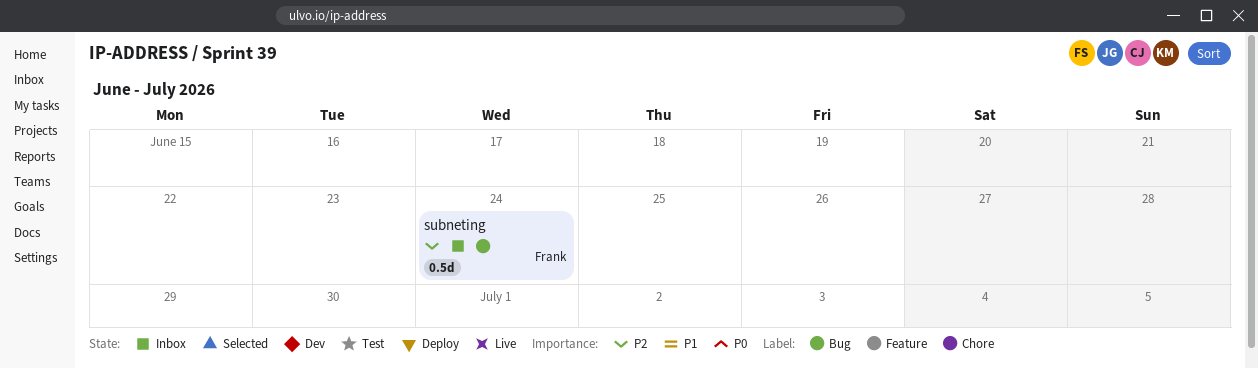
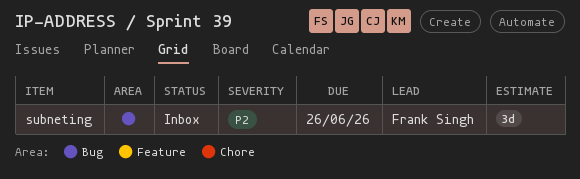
subneting, estimate: 0.5d -> 3d
subneting, due: Jun 24 -> Jun 26

